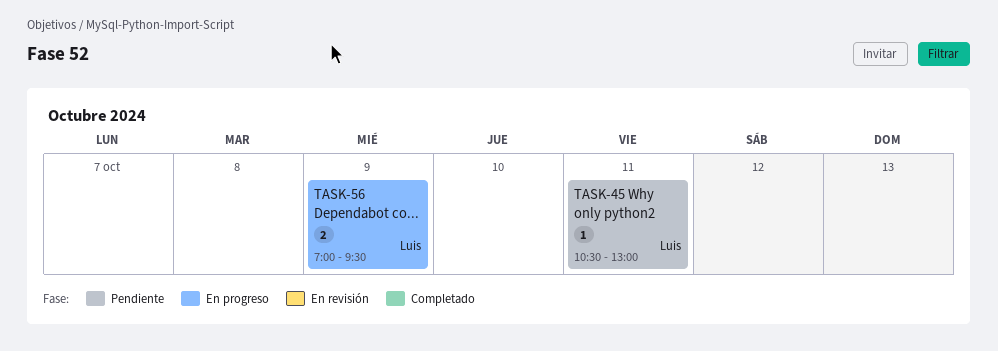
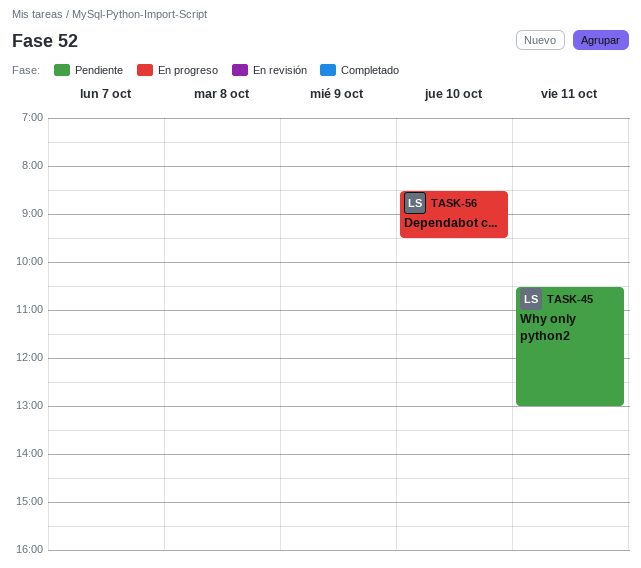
TASK-56, day: Oct 9 -> Oct 10
TASK-56, begins: 07:00 -> 08:30

